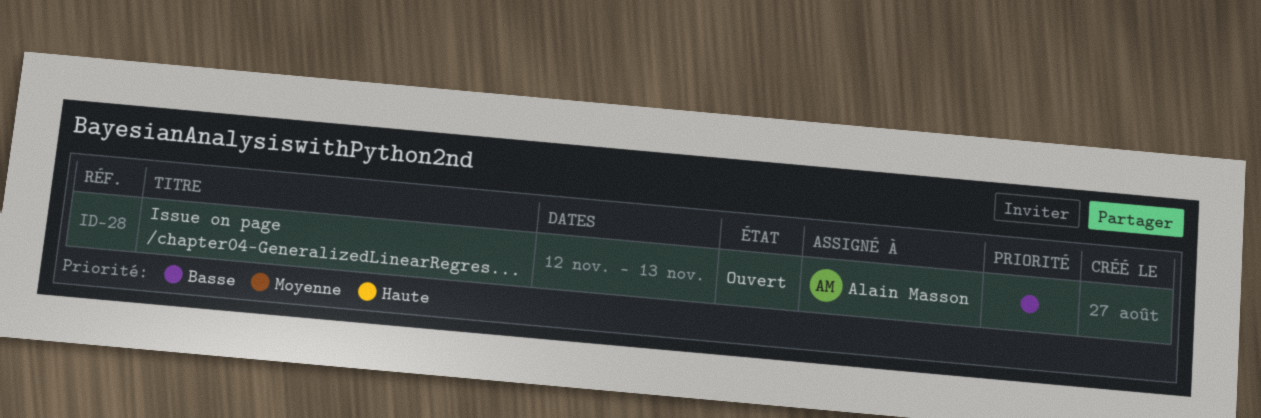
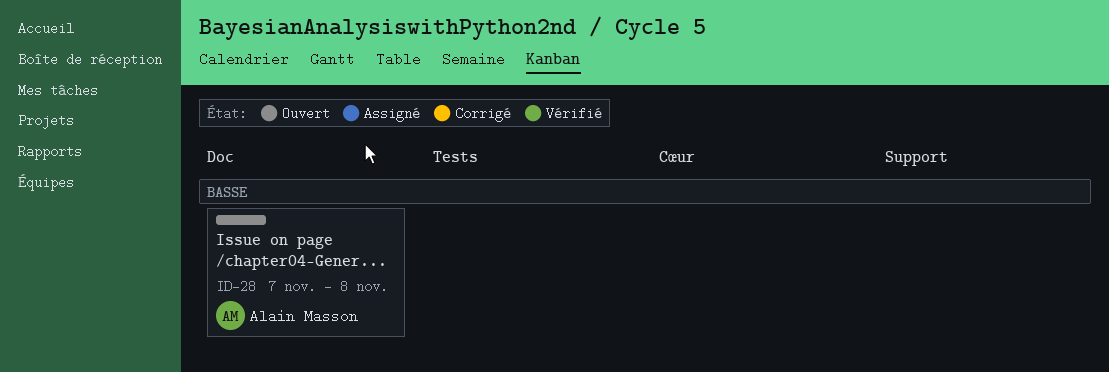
ID-28, start: Nov 12 -> Nov 7
ID-28, due: Nov 13 -> Nov 8

